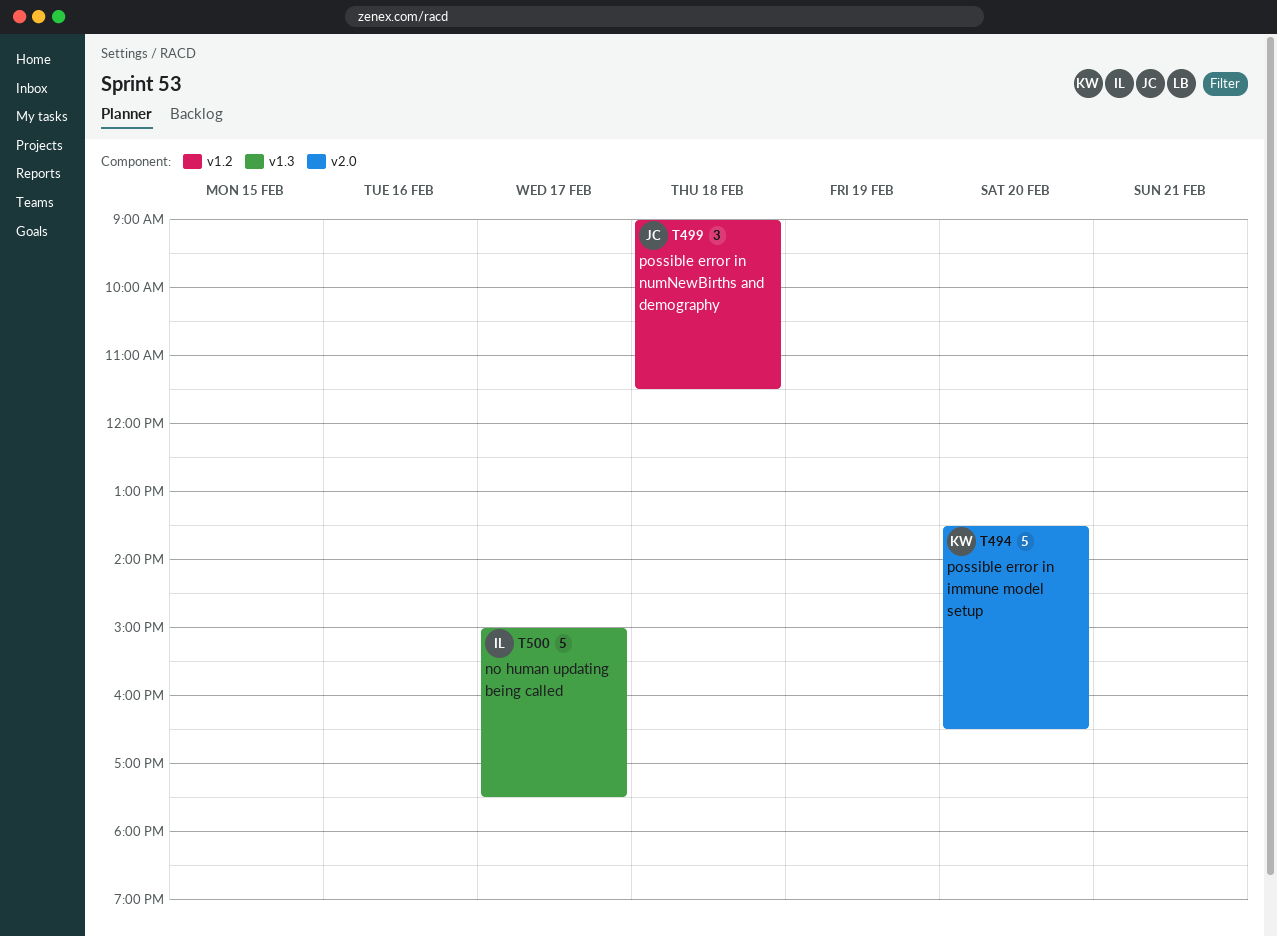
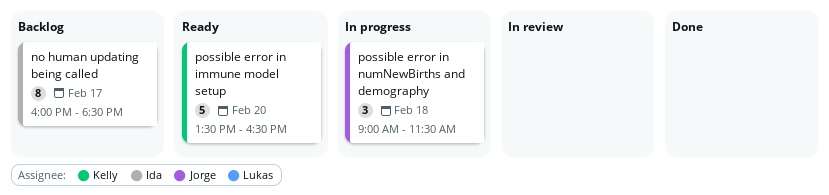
no human updating being called, estimate: 5 -> 8
no human updating being called, begins: 15:00 -> 16:00
no human updating being called, ends: 17:30 -> 18:30

